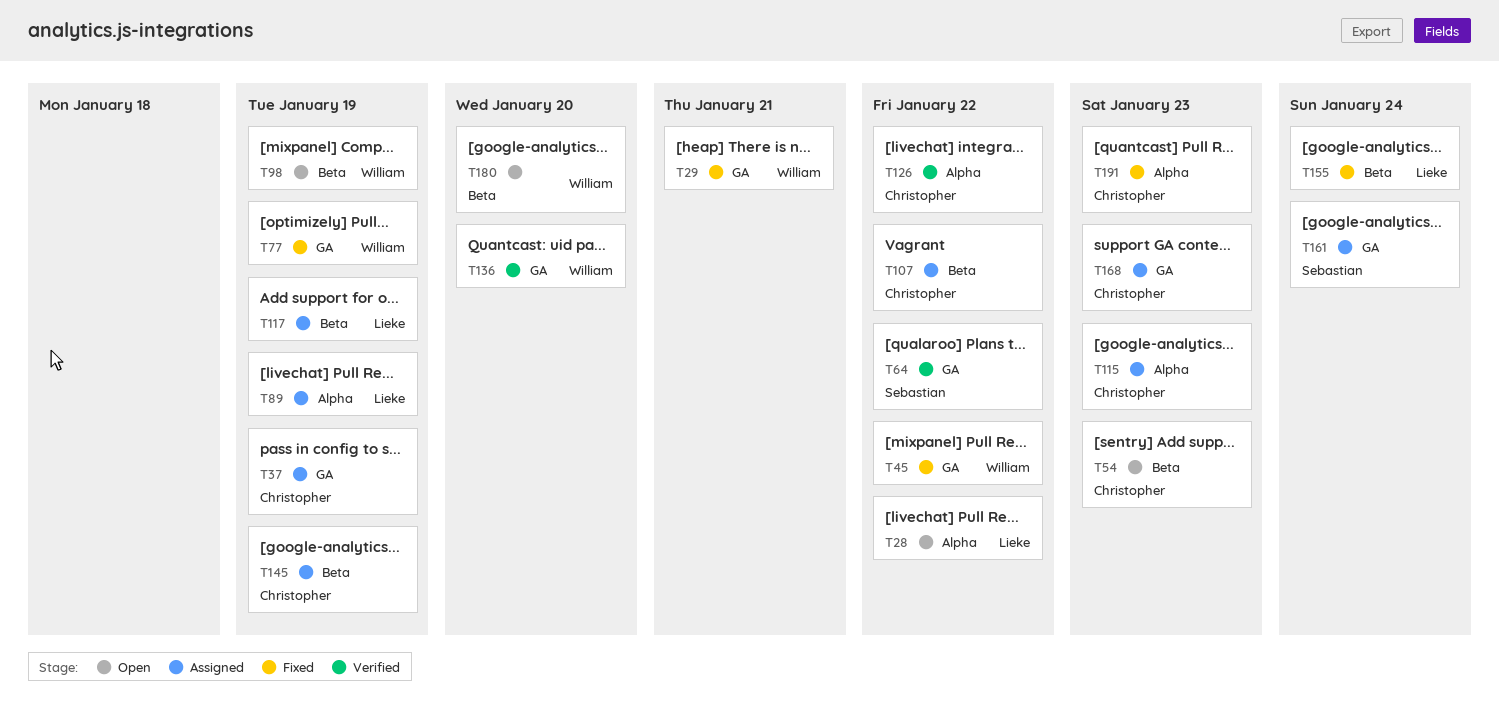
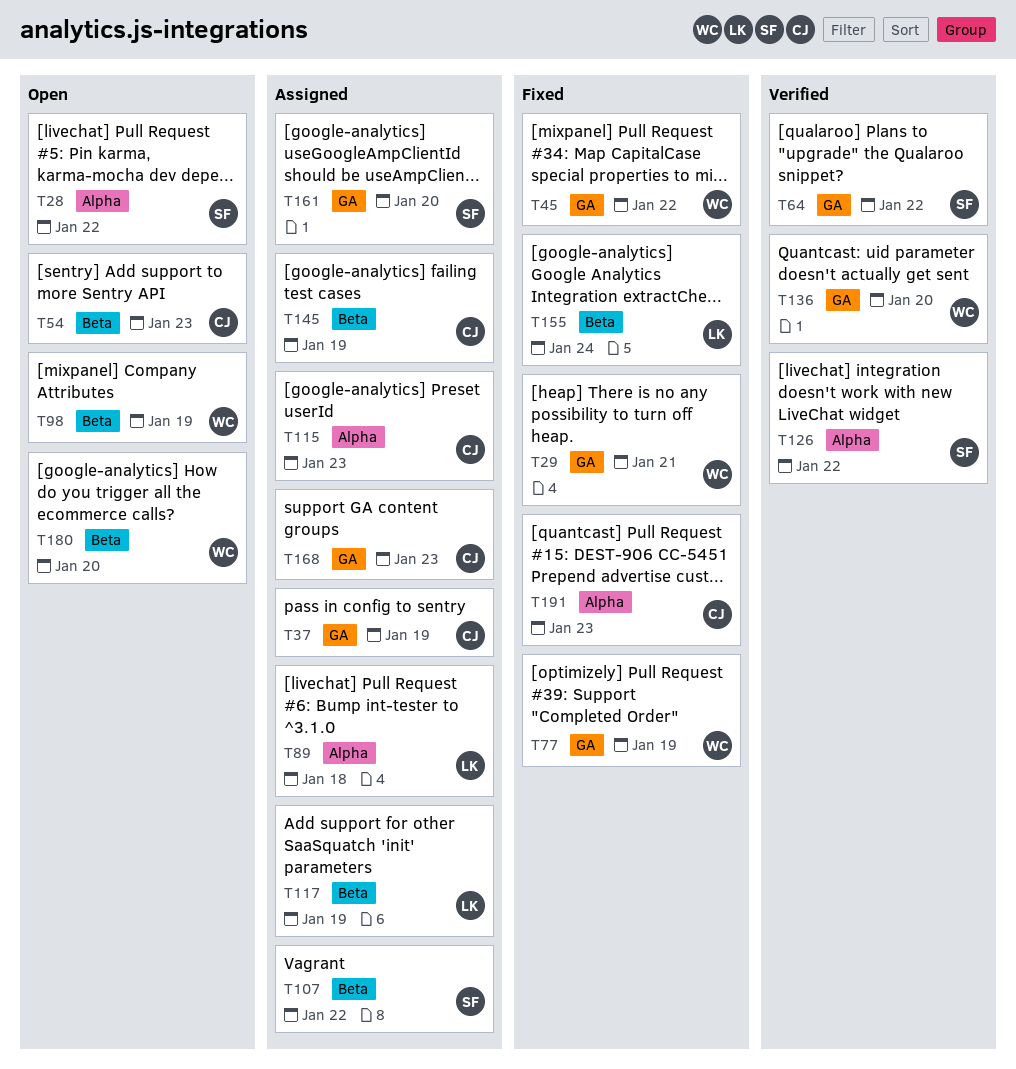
T28, owner: Lieke -> Sebastian
T89, due: Jan 19 -> Jan 18
T107, owner: Christopher -> Sebastian
T126, owner: Christopher -> Sebastian
T161, due: Jan 24 -> Jan 20

